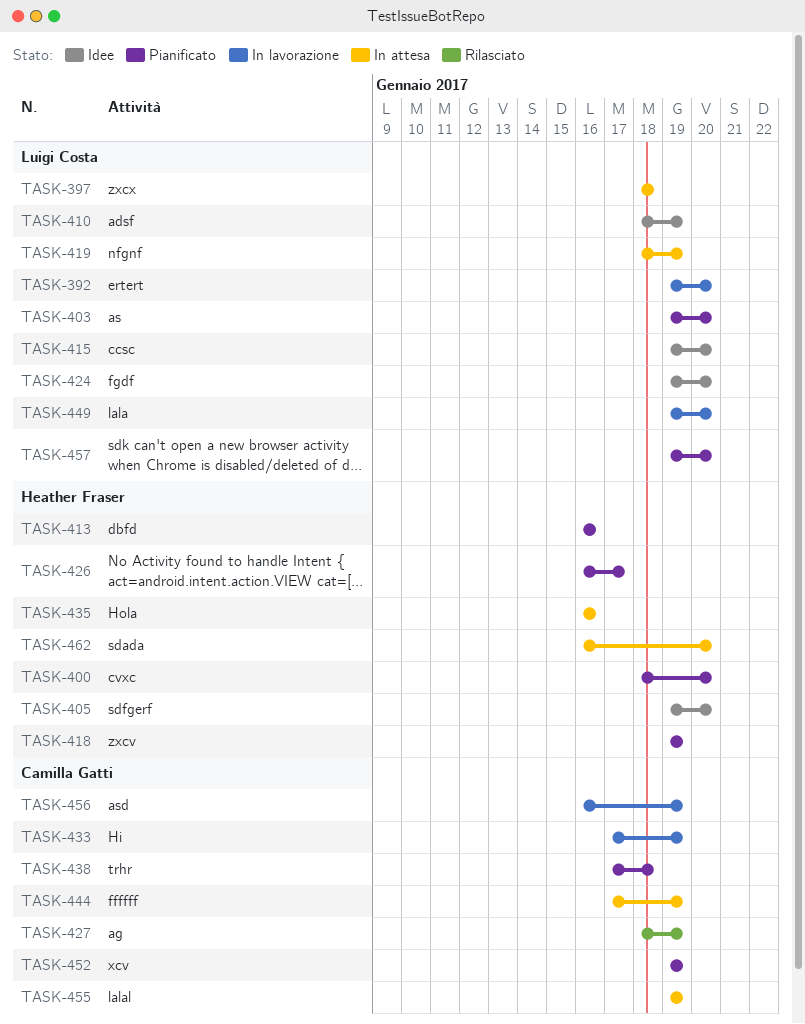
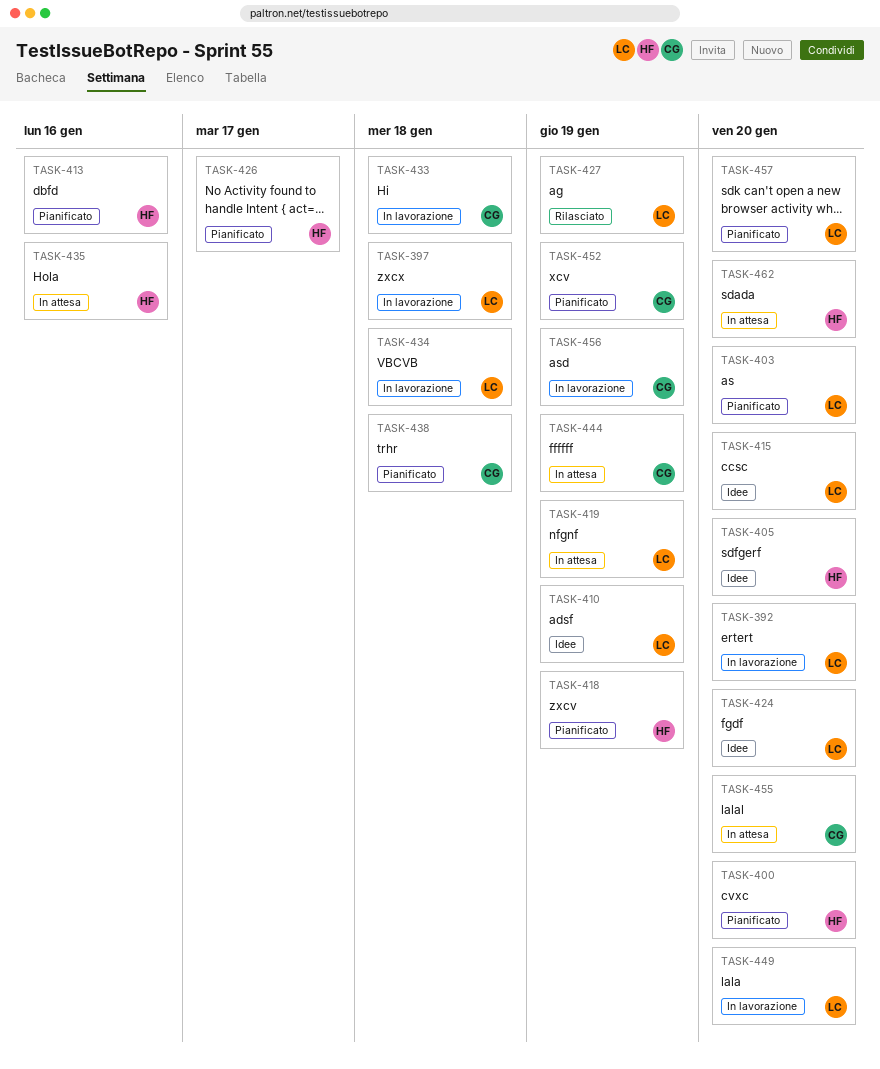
TASK-397, status: In attesa -> In lavorazione
TASK-427, owner: Camilla Gatti -> Luigi Costa
TASK-433, due: Jan 19 -> Jan 18
TASK-434: none -> present
TASK-455, due: Jan 19 -> Jan 20

